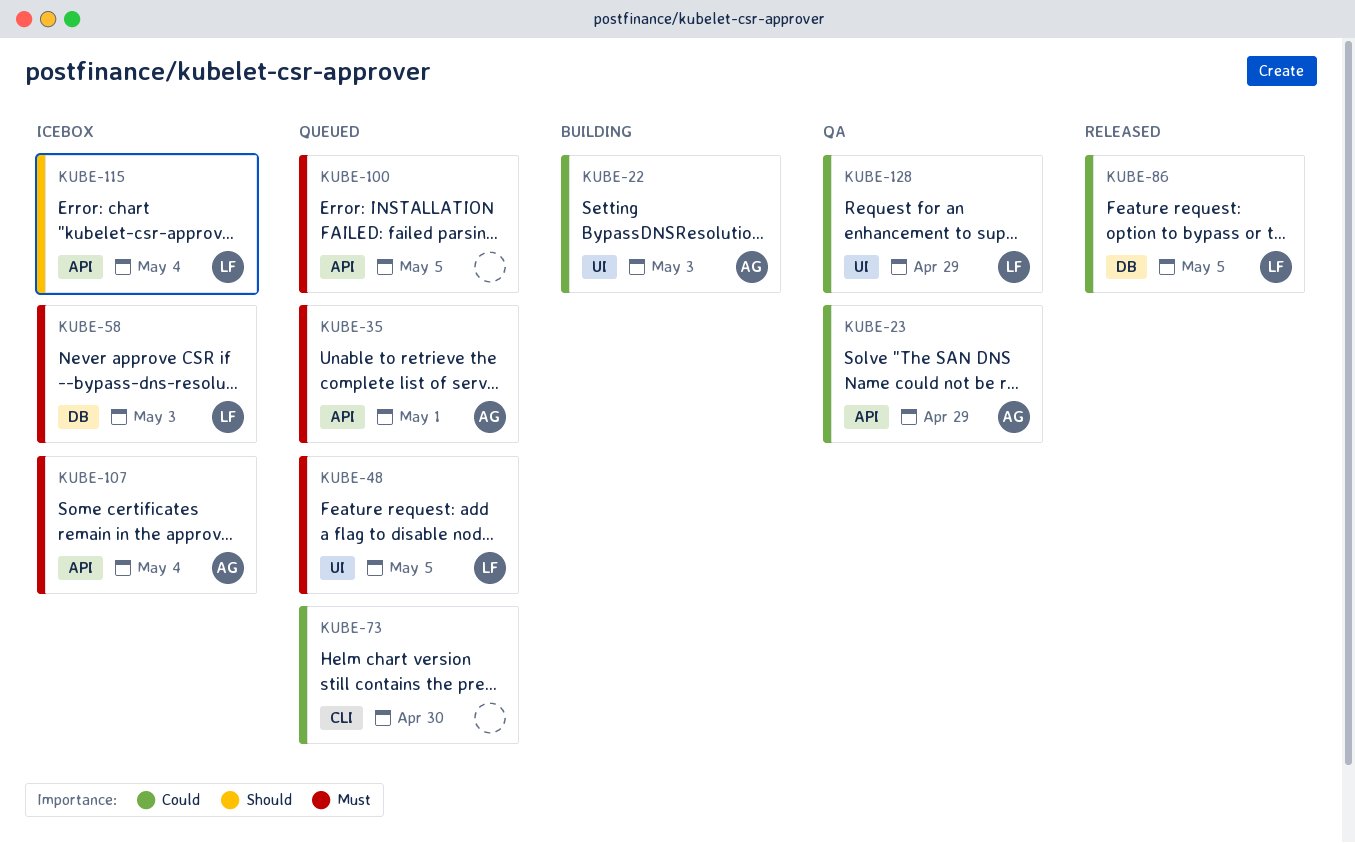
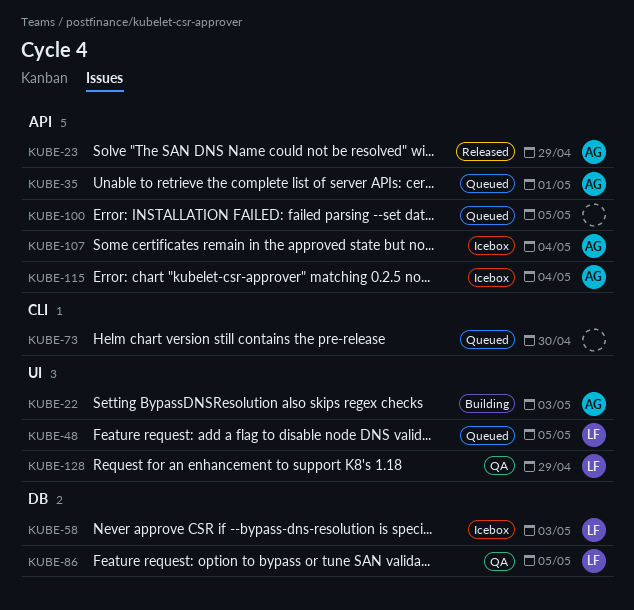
KUBE-23, status: QA -> Released
KUBE-86, status: Released -> QA
KUBE-115, owner: LF -> AG

